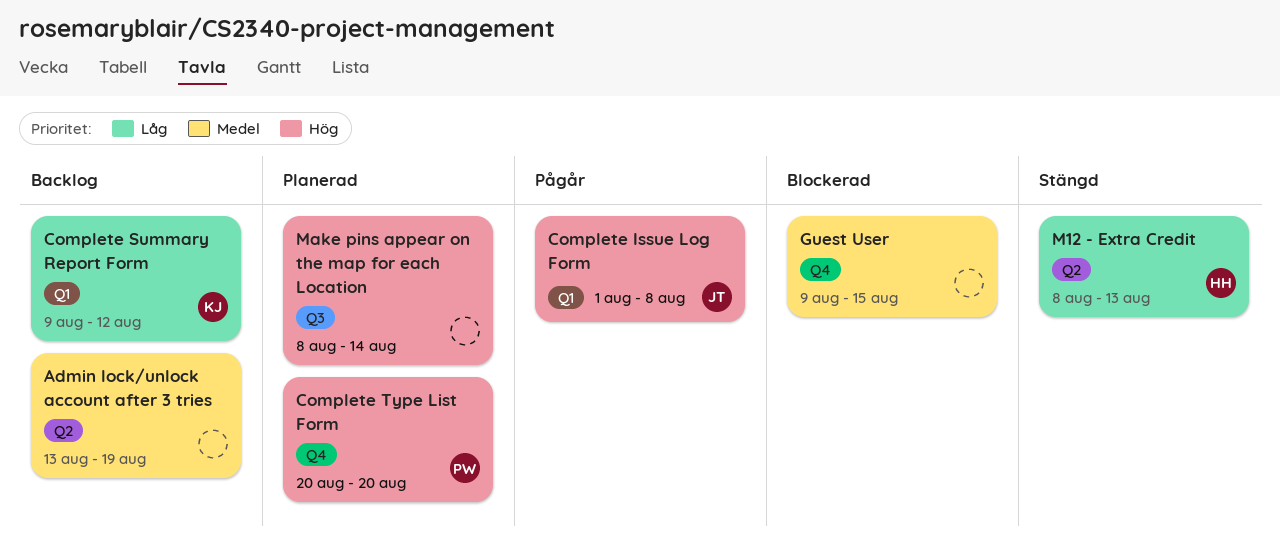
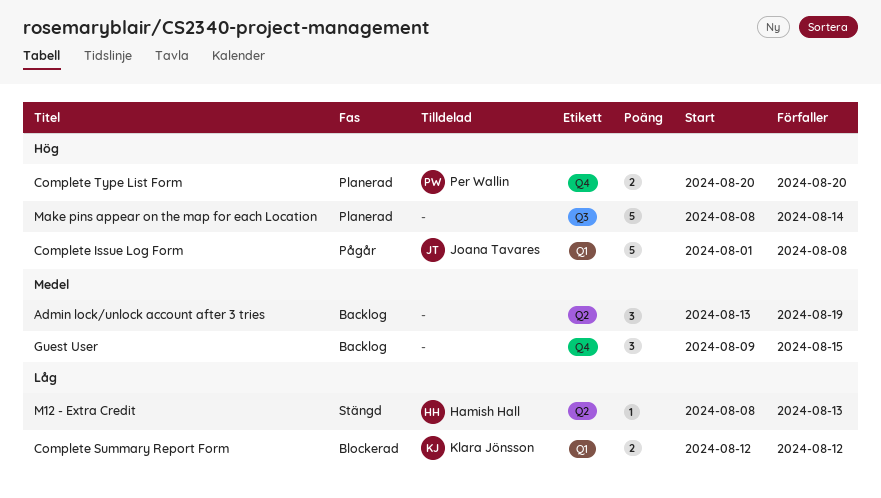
Complete Summary Report Form, status: Backlog -> Blockerad
Complete Summary Report Form, start: Aug 9 -> Aug 12
Guest User, status: Blockerad -> Backlog

